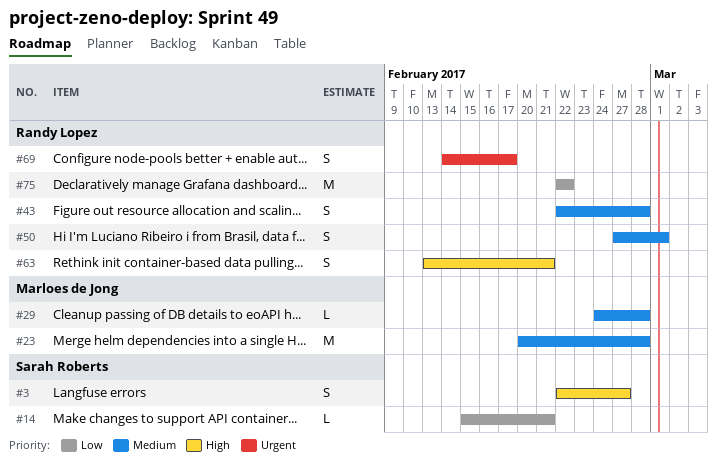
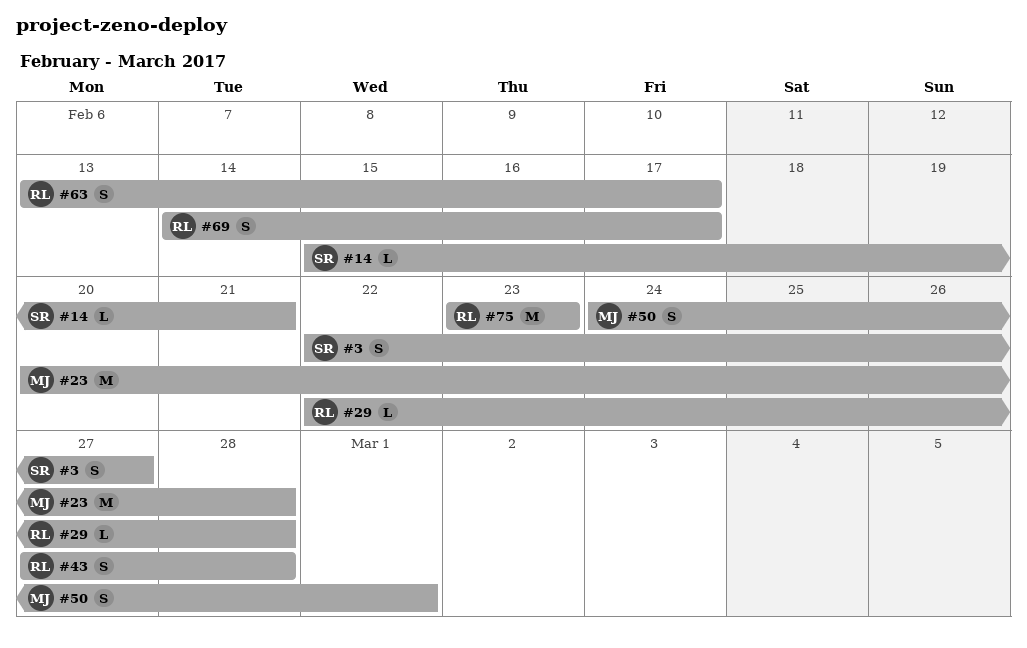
#29, owner: Marloes de Jong -> Randy Lopez
#29, start: Feb 24 -> Feb 22
#43, start: Feb 22 -> Feb 27
#50, owner: Randy Lopez -> Marloes de Jong
#50, start: Feb 27 -> Feb 24
#63, due: Feb 21 -> Feb 17
#75, start: Feb 22 -> Feb 23
#75, due: Feb 22 -> Feb 23

